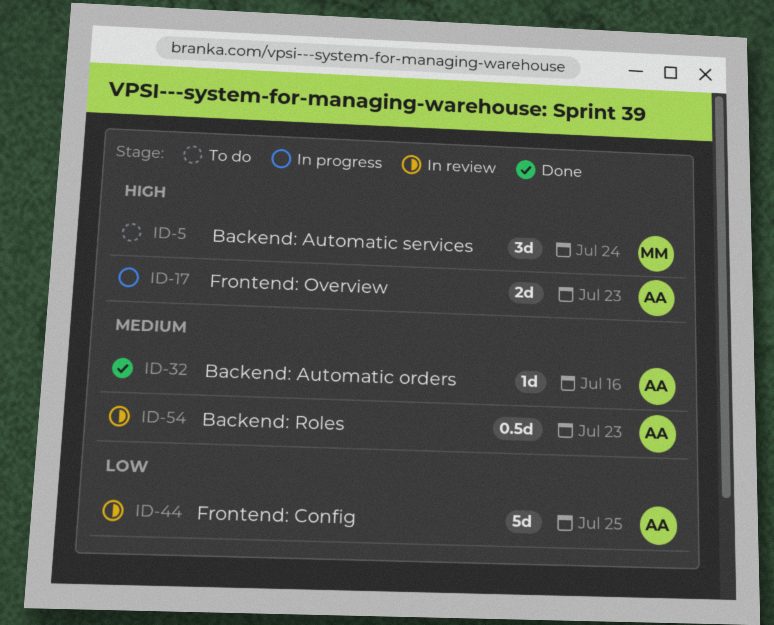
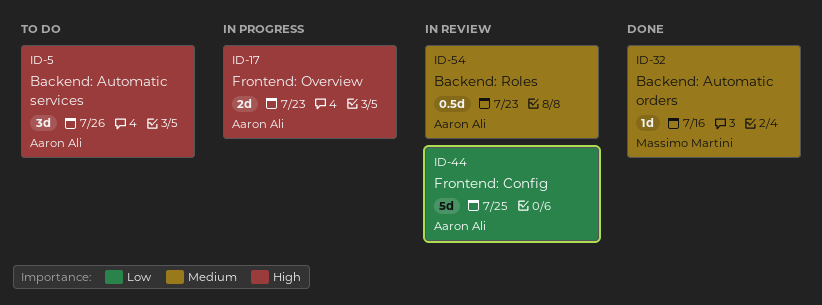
ID-5, owner: Massimo Martini -> Aaron Ali
ID-5, due: Jul 24 -> Jul 26
ID-32, owner: Aaron Ali -> Massimo Martini

